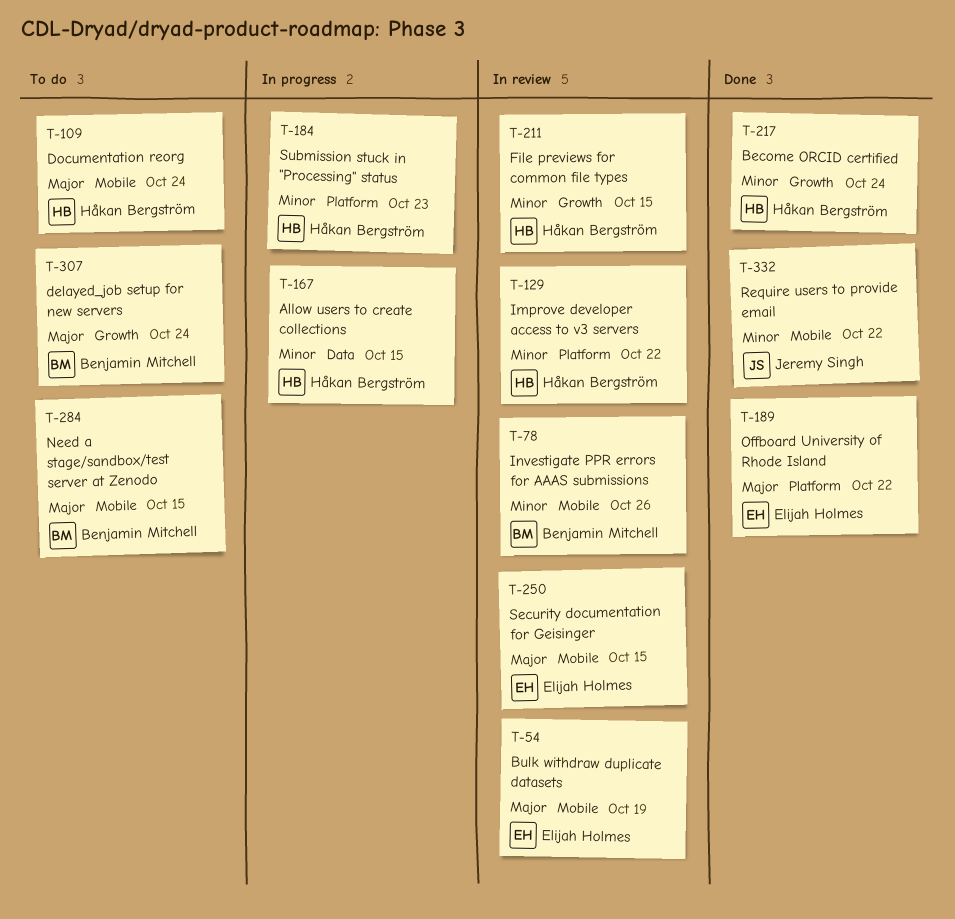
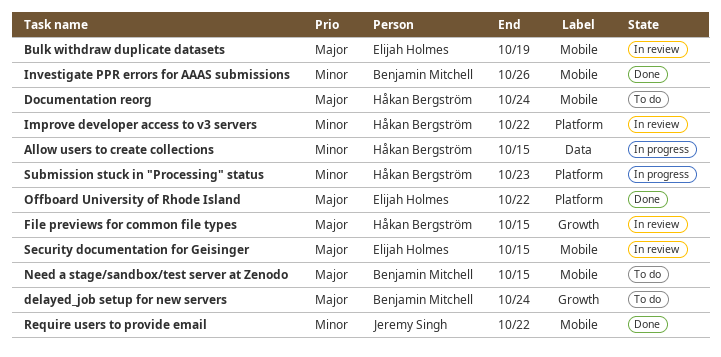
Become ORCID certified: present -> none
File previews for common file types, priority: Minor -> Major
Investigate PPR errors for AAAS submissions, status: In review -> Done

